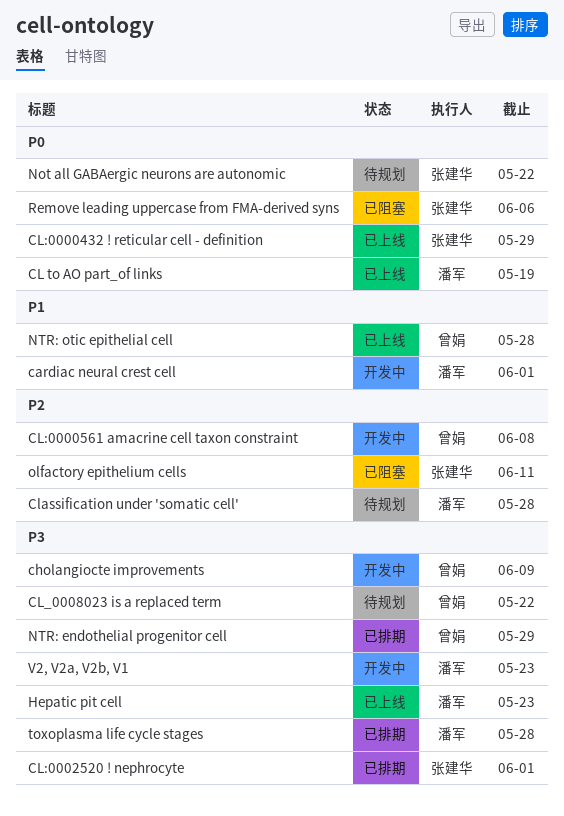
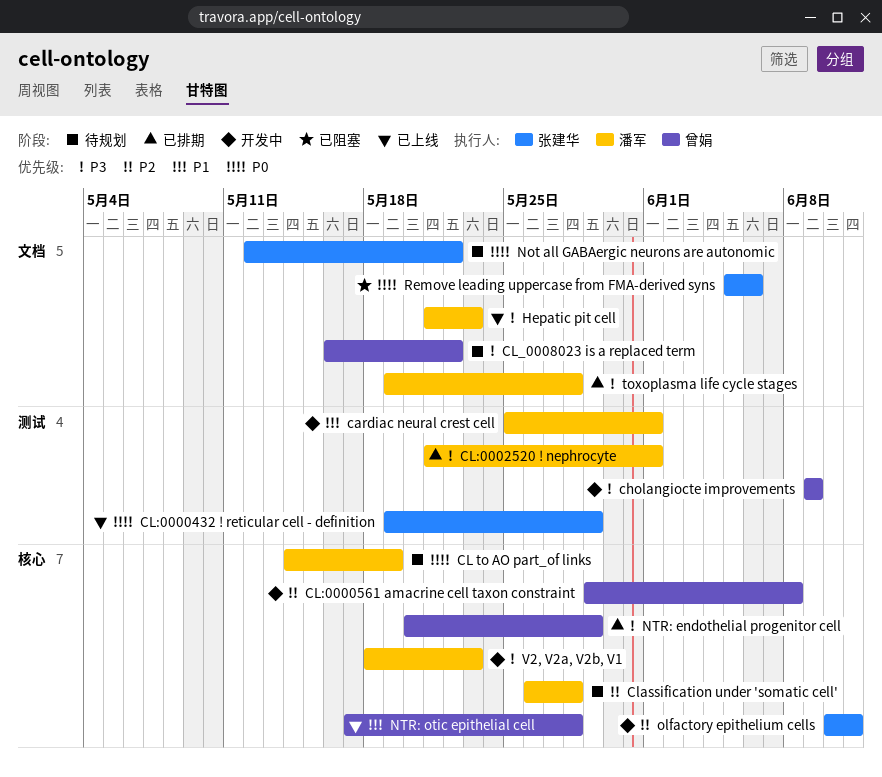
CL to AO part_of links, status: 已上线 -> 待规划
CL:0002520 ! nephrocyte, owner: 张建华 -> 潘军
olfactory epithelium cells, status: 已阻塞 -> 开发中

